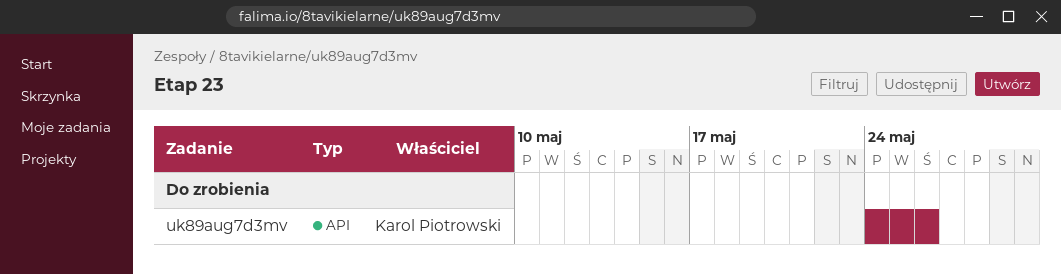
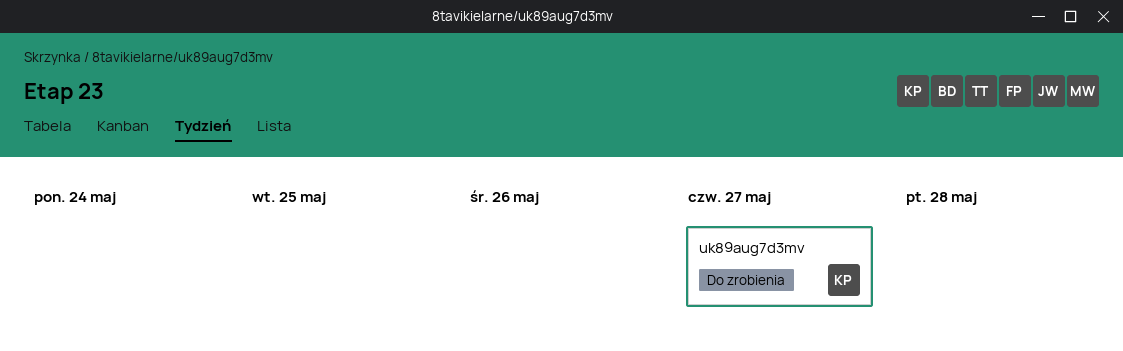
uk89aug7d3mv, due: May 26 -> May 27

